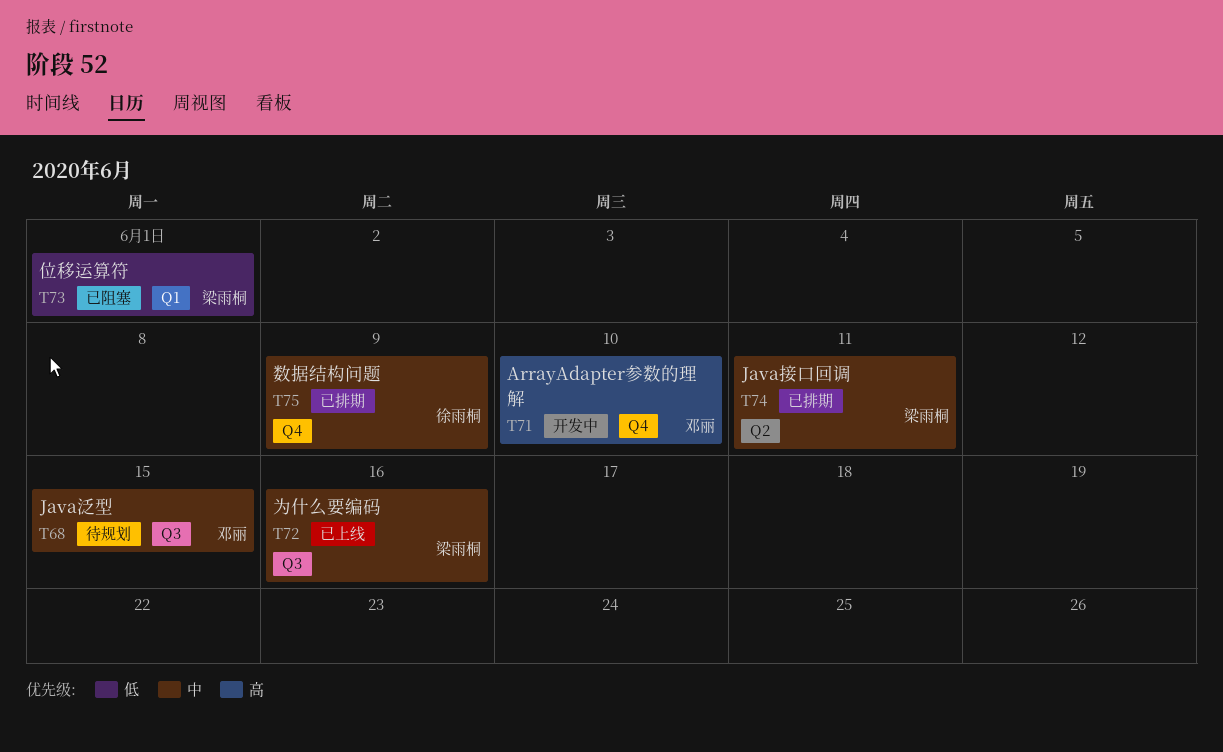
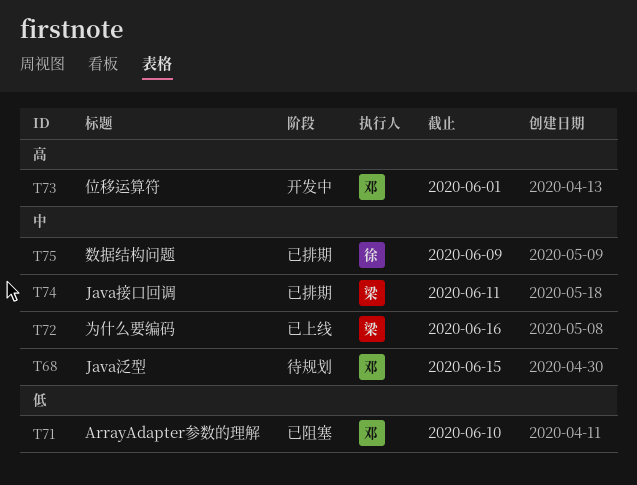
T71, status: 开发中 -> 已阻塞
T71, priority: 高 -> 低
T73, status: 已阻塞 -> 开发中
T73, owner: 梁雨桐 -> 邓丽
T73, priority: 低 -> 高

